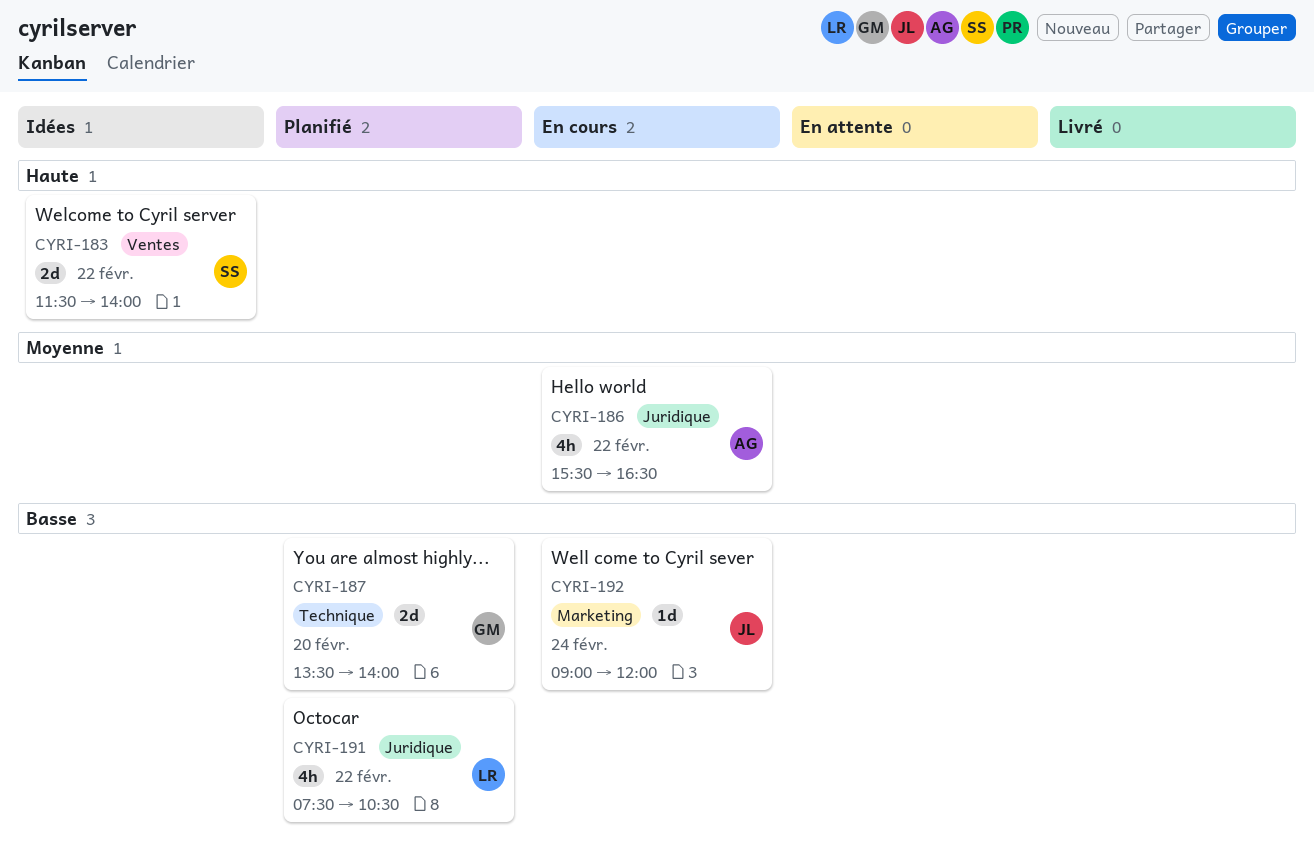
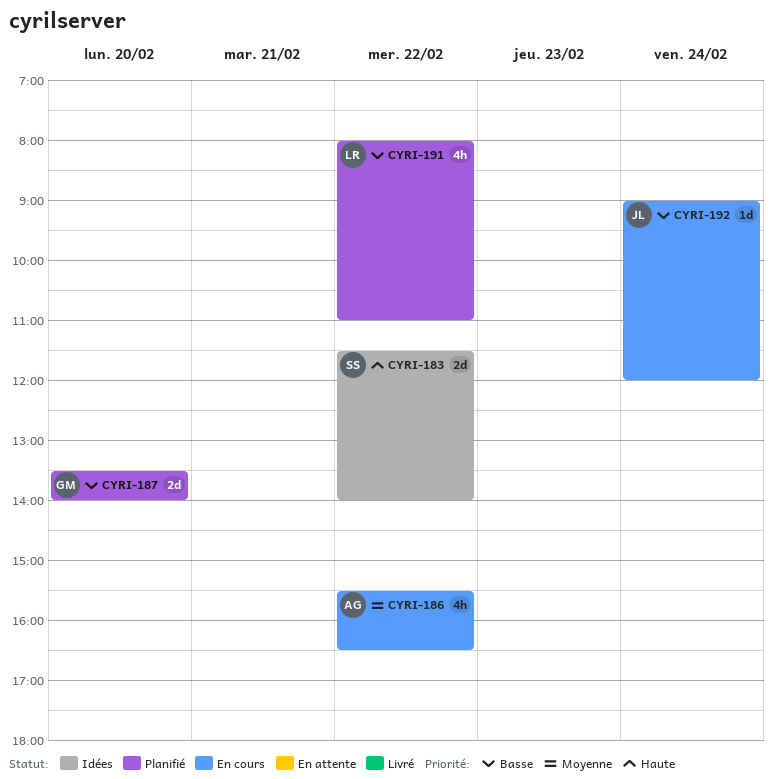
CYRI-191, begins: 07:30 -> 08:00
CYRI-191, ends: 10:30 -> 11:00

